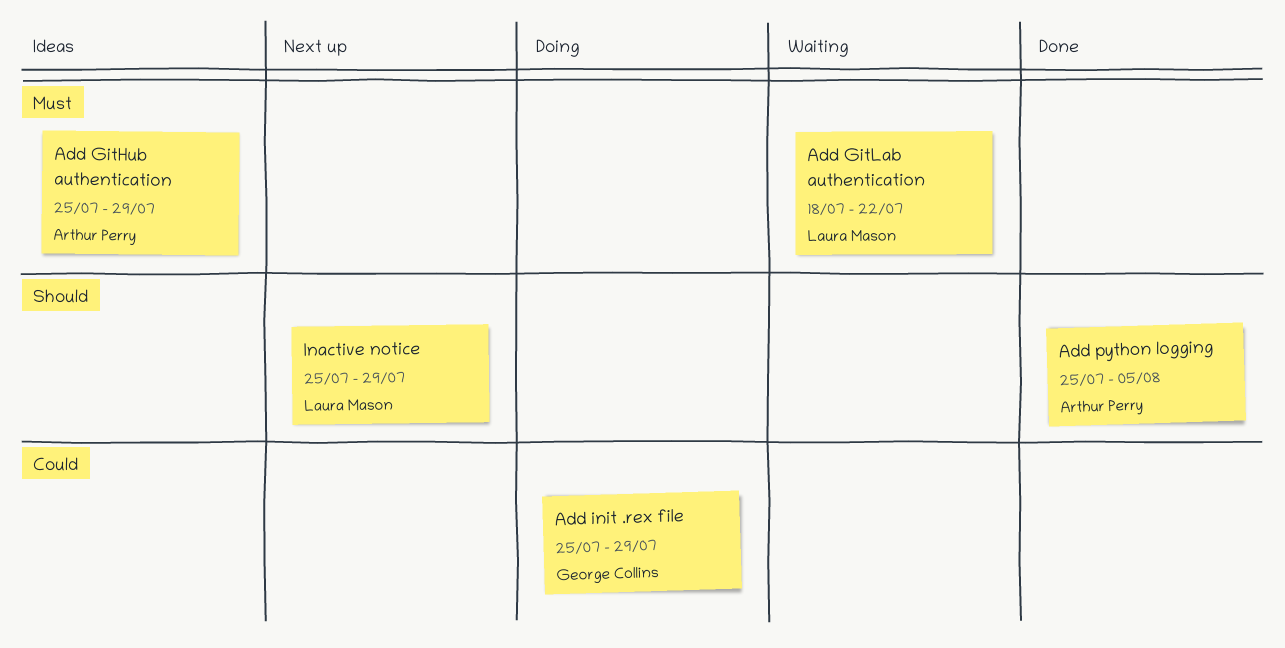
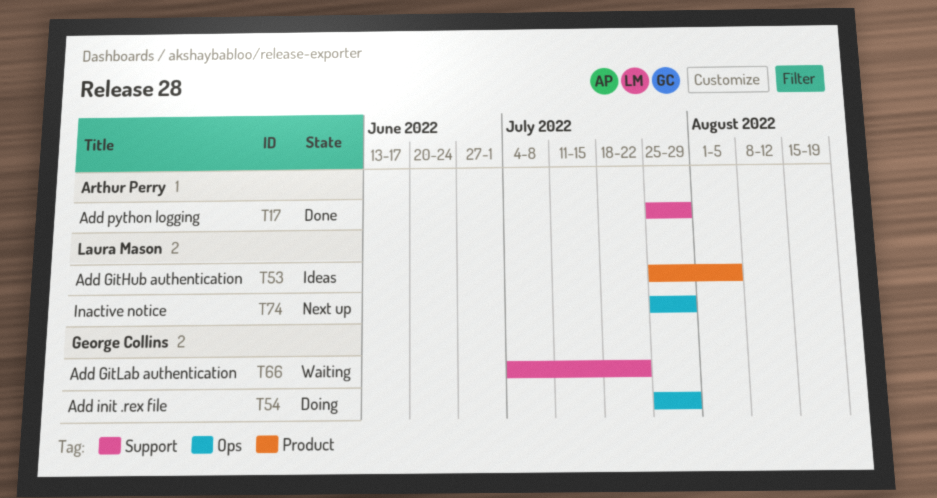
Add GitHub authentication, owner: Arthur Perry -> Laura Mason
Add GitHub authentication, due: Jul 29 -> Aug 5
Add GitLab authentication, owner: Laura Mason -> George Collins
Add GitLab authentication, start: Jul 18 -> Jul 4
Add python logging, due: Aug 5 -> Jul 29

